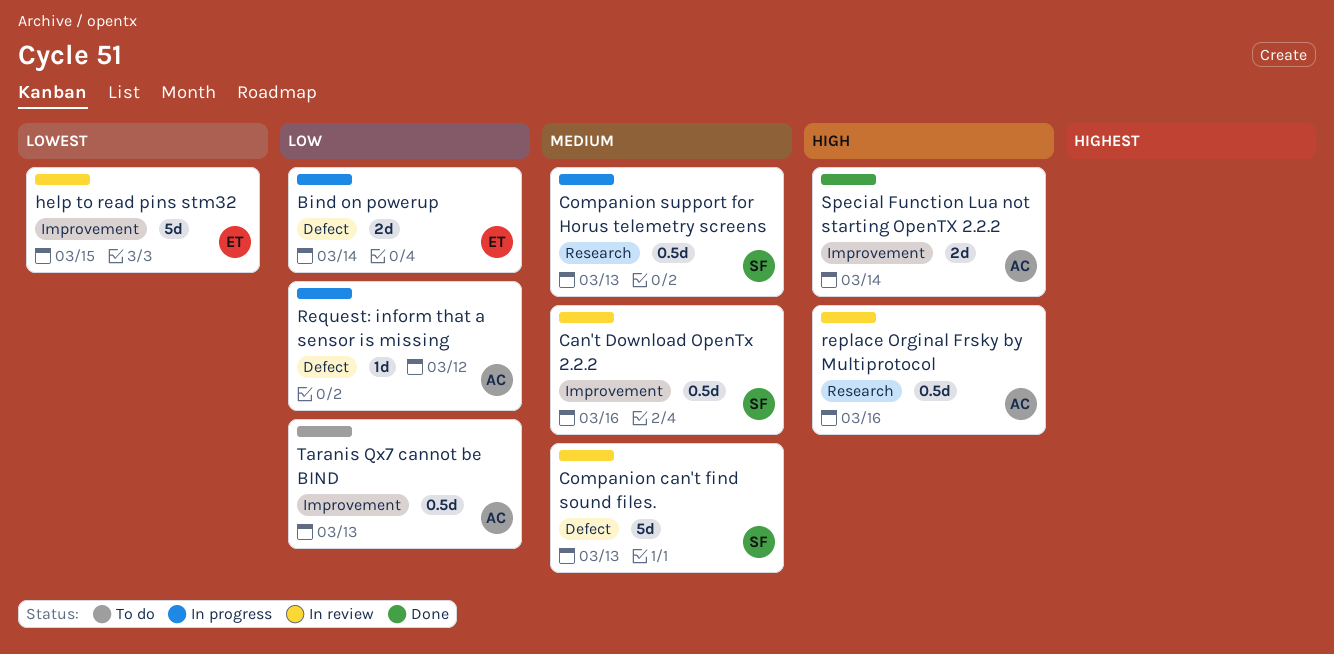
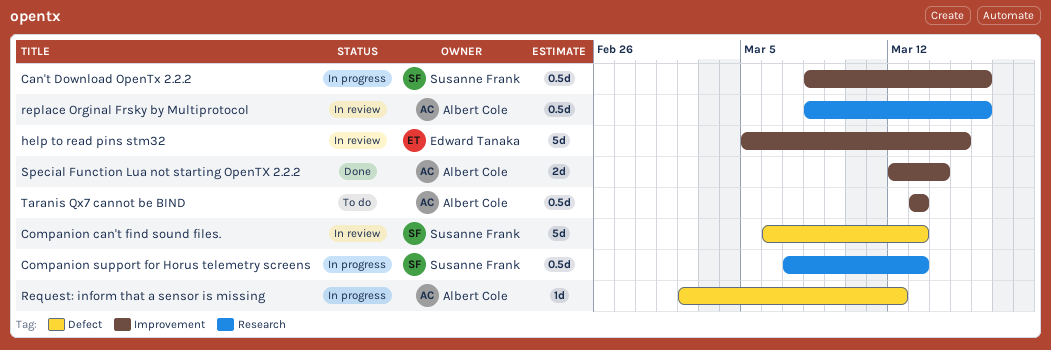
Bind on powerup: present -> none
Can't Download OpenTx 2.2.2, status: In review -> In progress

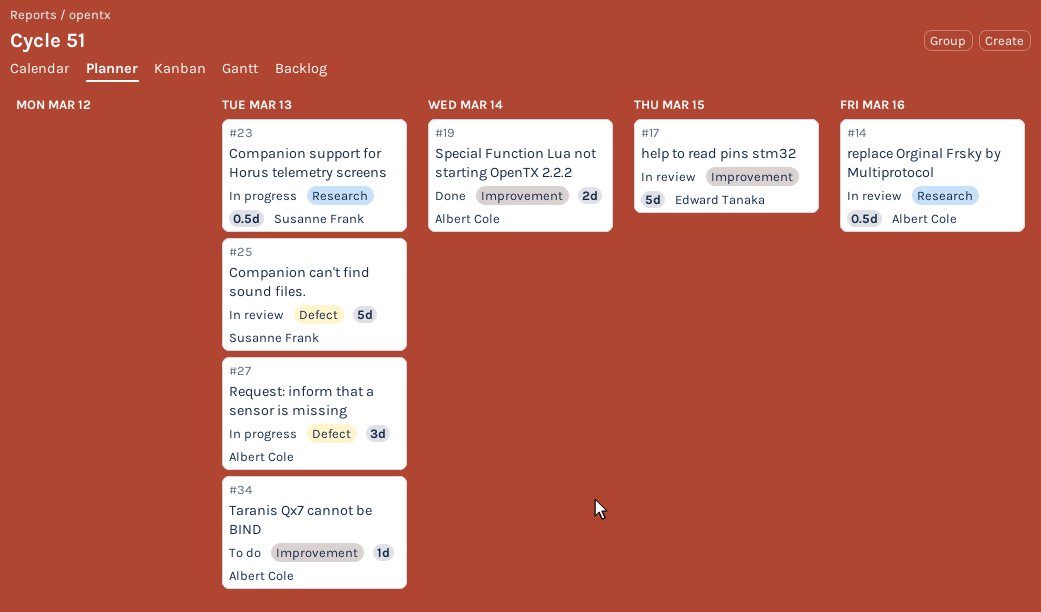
Can't Download OpenTx 2.2.2: present -> none
Request: inform that a sensor is missing, estimate: 1d -> 3d
Request: inform that a sensor is missing, due: Mar 12 -> Mar 13
Taranis Qx7 cannot be BIND, estimate: 0.5d -> 1d

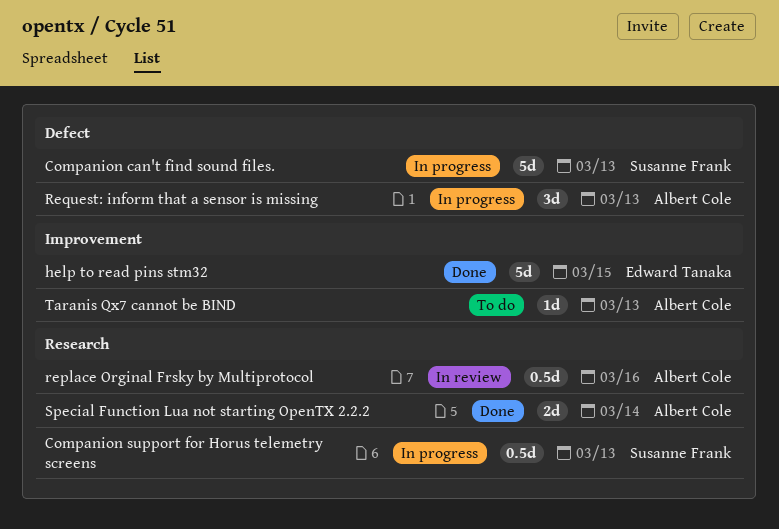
Companion can't find sound files., status: In review -> In progress
help to read pins stm32, status: In review -> Done
Special Function Lua not starting OpenTX 2.2.2, label: Improvement -> Research

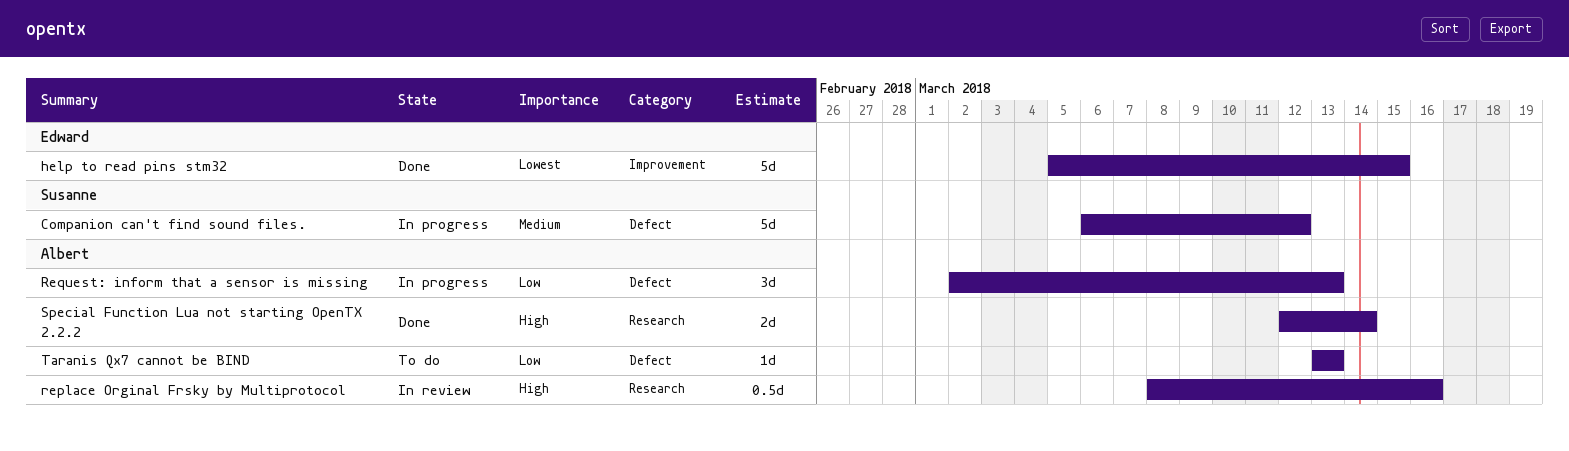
Companion can't find sound files., due: Mar 13 -> Mar 12
Companion support for Horus telemetry screens: present -> none
Taranis Qx7 cannot be BIND, label: Improvement -> Defect

